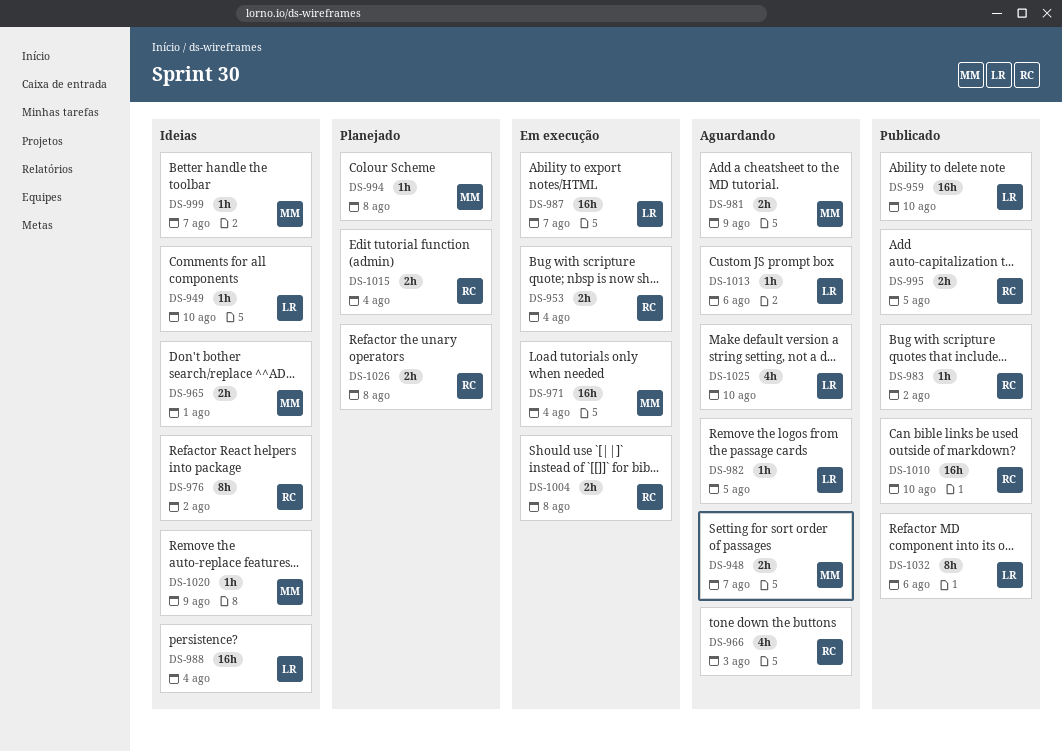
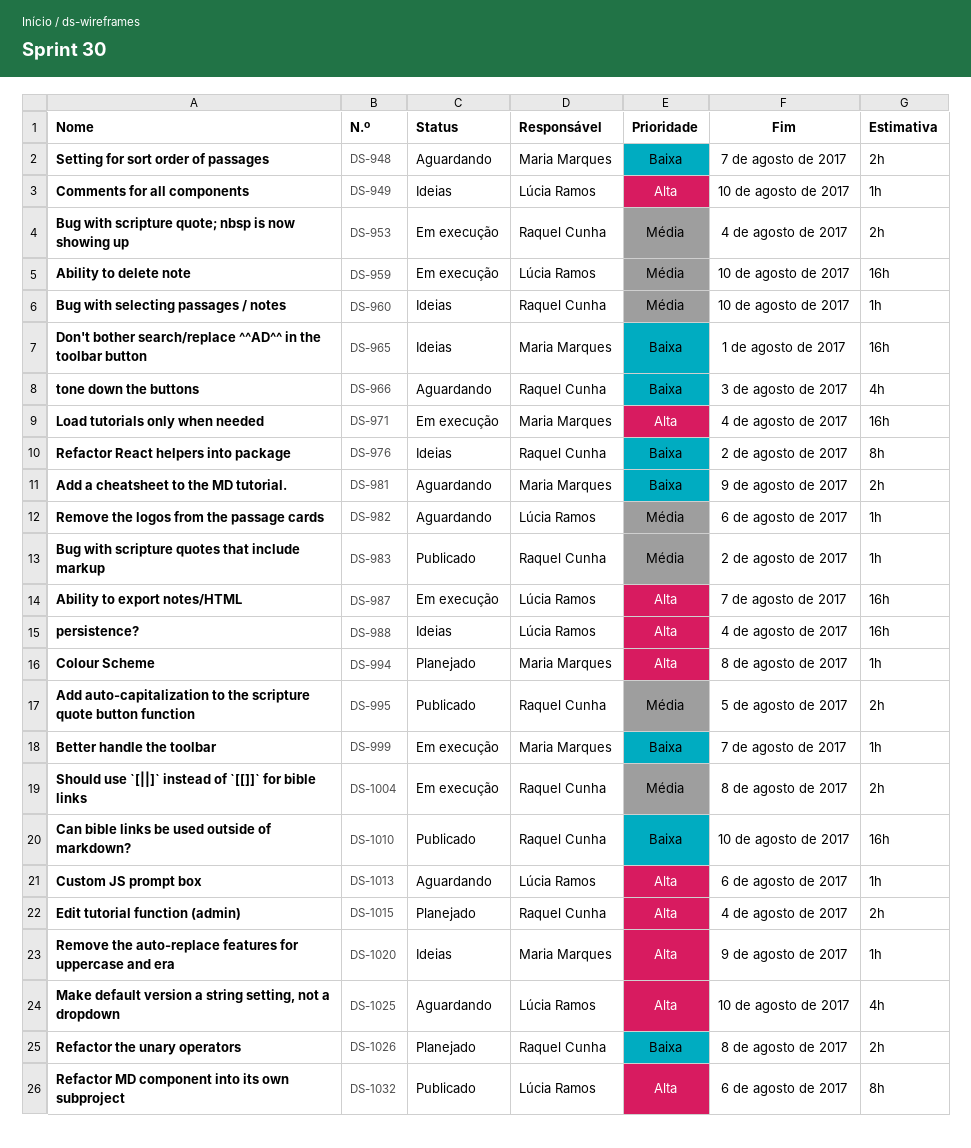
DS-959, status: Publicado -> Em execução
DS-960: none -> present
DS-965, estimate: 2h -> 16h
DS-982, due: Aug 5 -> Aug 6
DS-999, status: Ideias -> Em execução

